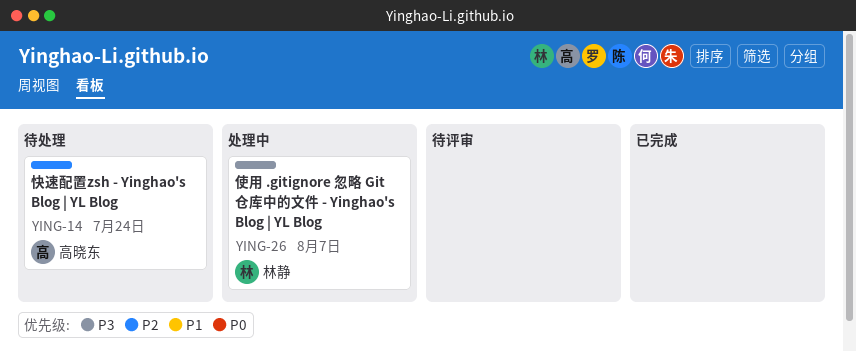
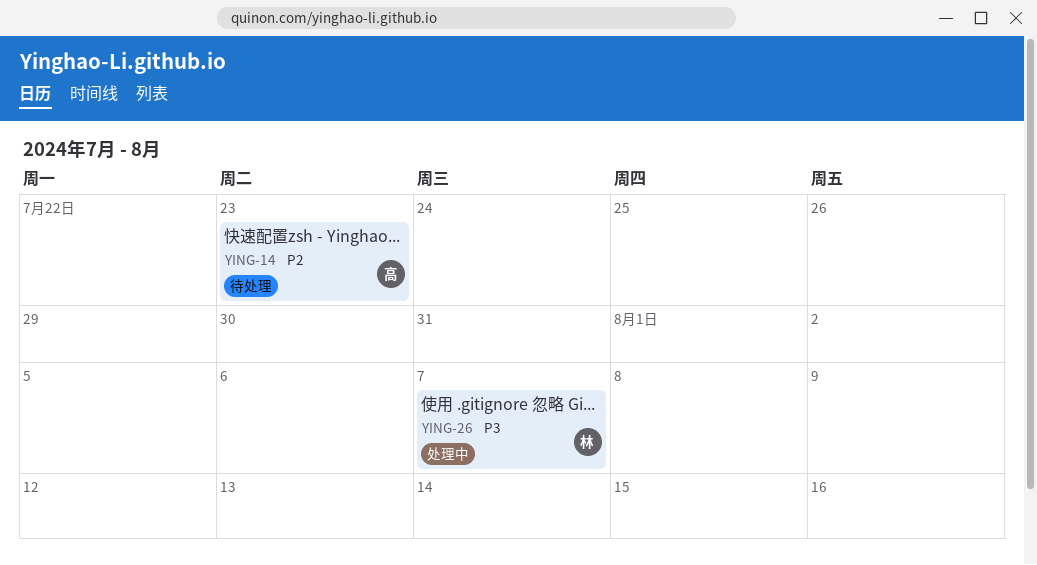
YING-14, due: Jul 24 -> Jul 23

